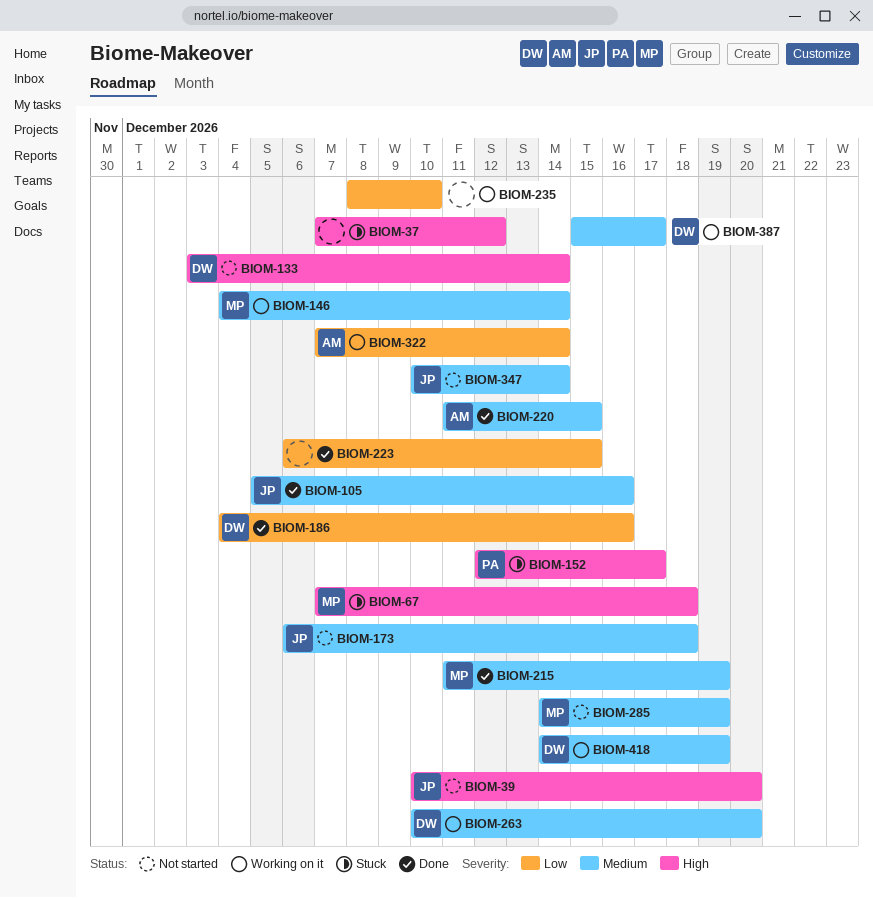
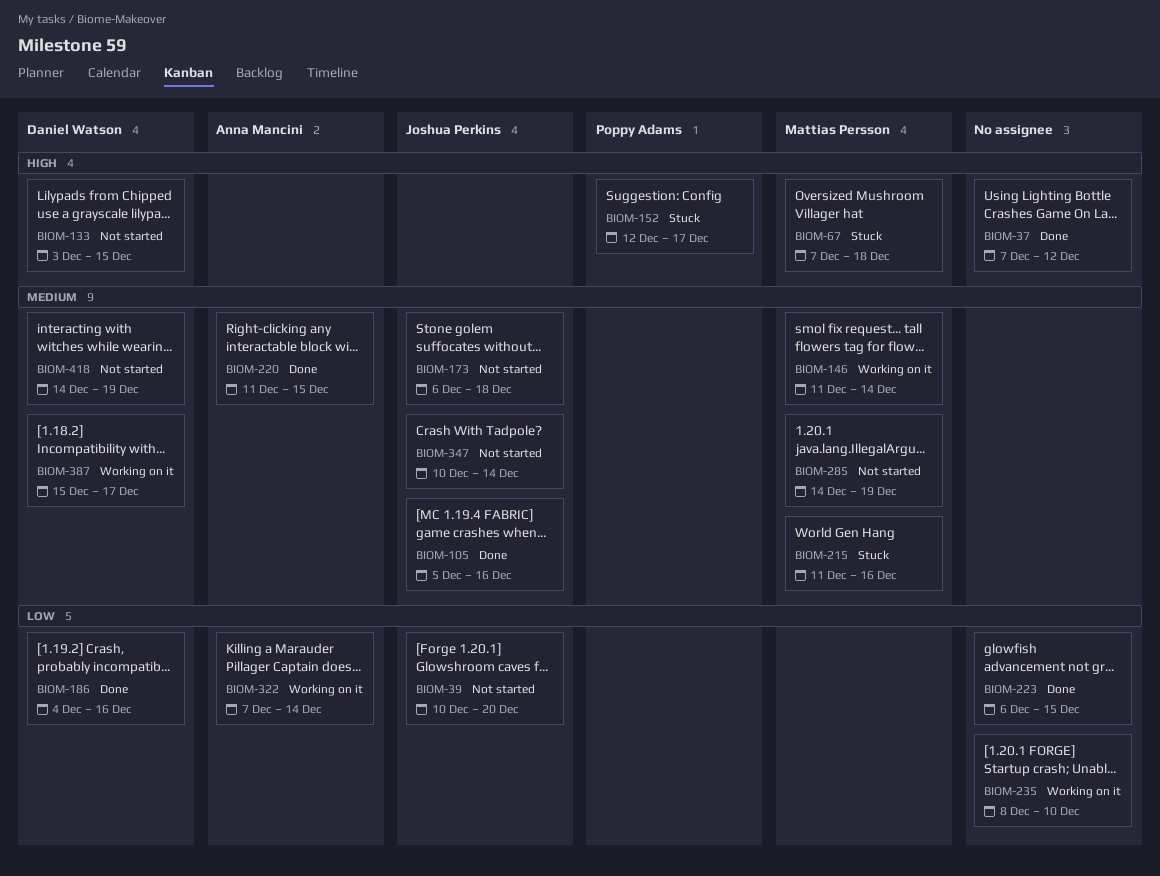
BIOM-37, status: Stuck -> Done
BIOM-39, priority: High -> Low
BIOM-133, due: Dec 14 -> Dec 15
BIOM-146, start: Dec 4 -> Dec 11
BIOM-215, status: Done -> Stuck
BIOM-215, due: Dec 19 -> Dec 16
BIOM-263: present -> none
BIOM-418, status: Working on it -> Not started

